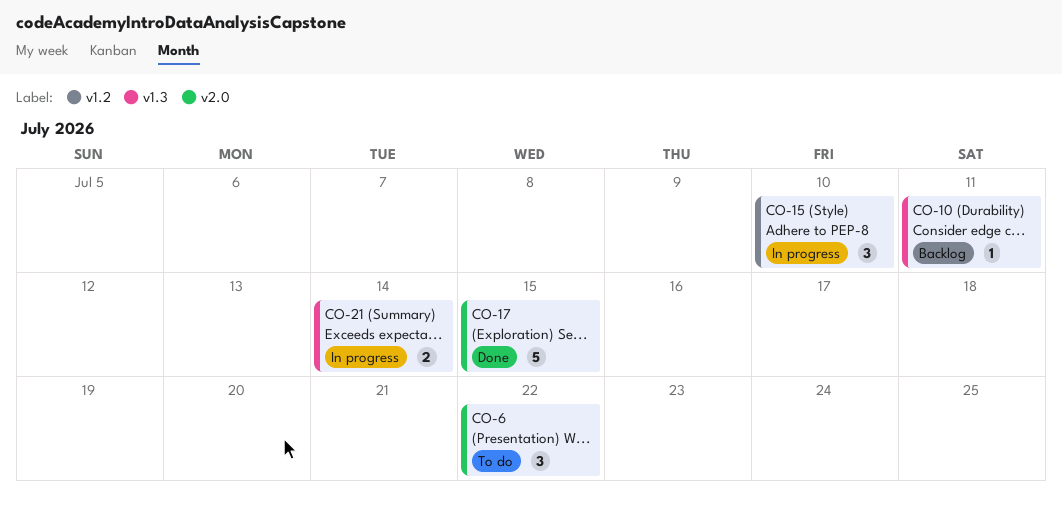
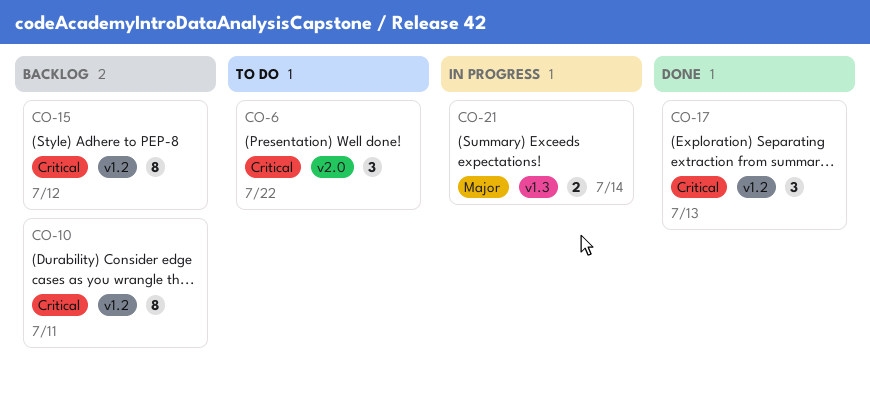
CO-10, label: v1.3 -> v1.2
CO-10, estimate: 1 -> 8
CO-15, status: In progress -> Backlog
CO-15, estimate: 3 -> 8
CO-15, due: Jul 10 -> Jul 12
CO-17, label: v2.0 -> v1.2
CO-17, estimate: 5 -> 3
CO-17, due: Jul 15 -> Jul 13

